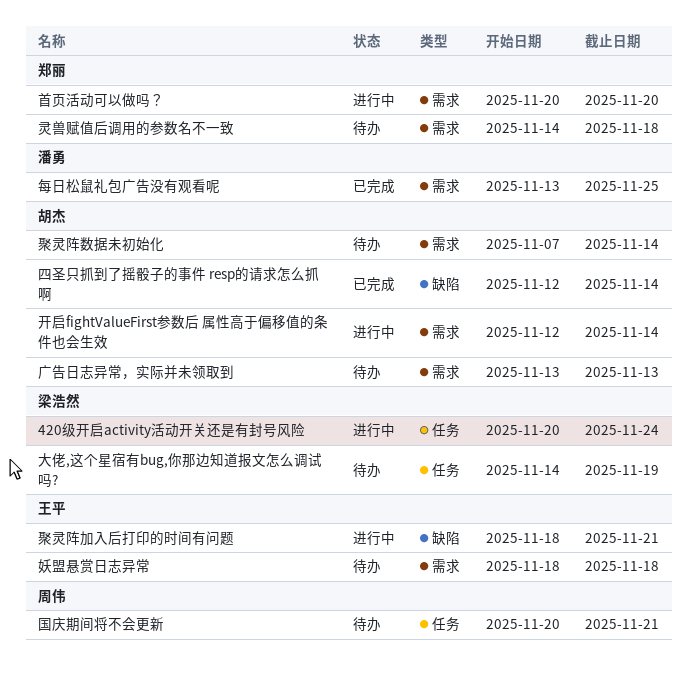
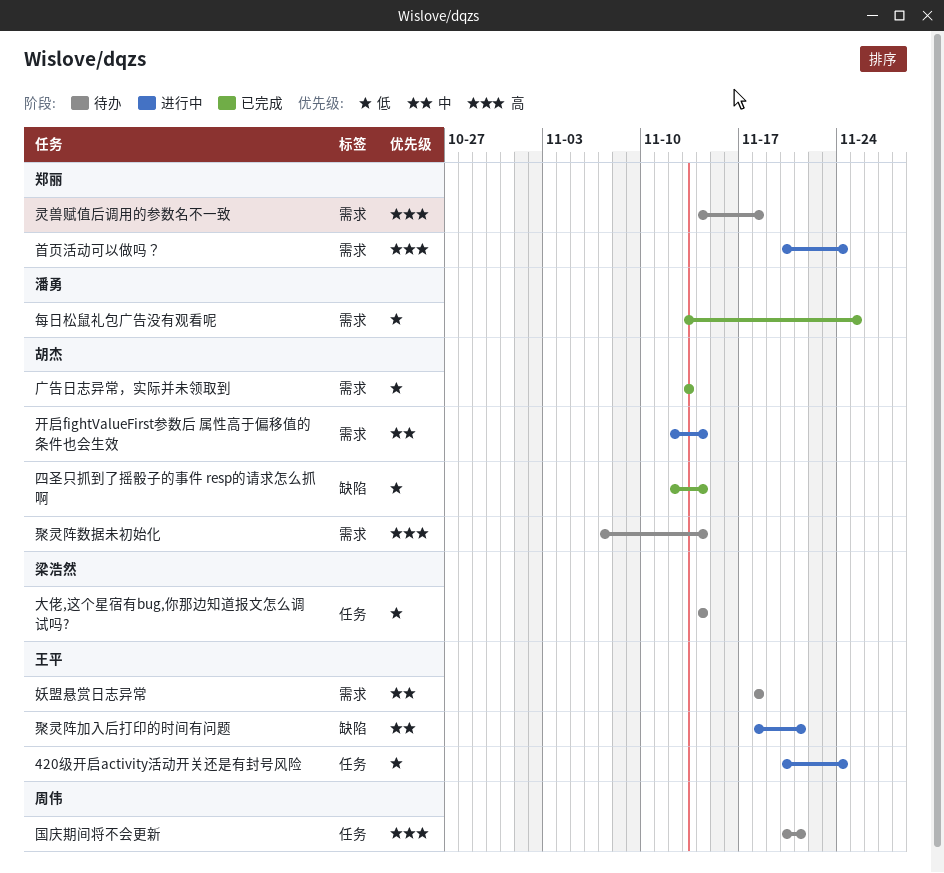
420级开启activity活动开关还是有封号风险, owner: 梁浩然 -> 王平
大佬,这个星宿有bug,你那边知道报文怎么调试吗?, due: Nov 19 -> Nov 14
广告日志异常，实际并未领取到, status: 待办 -> 已完成
首页活动可以做吗？, due: Nov 20 -> Nov 24

